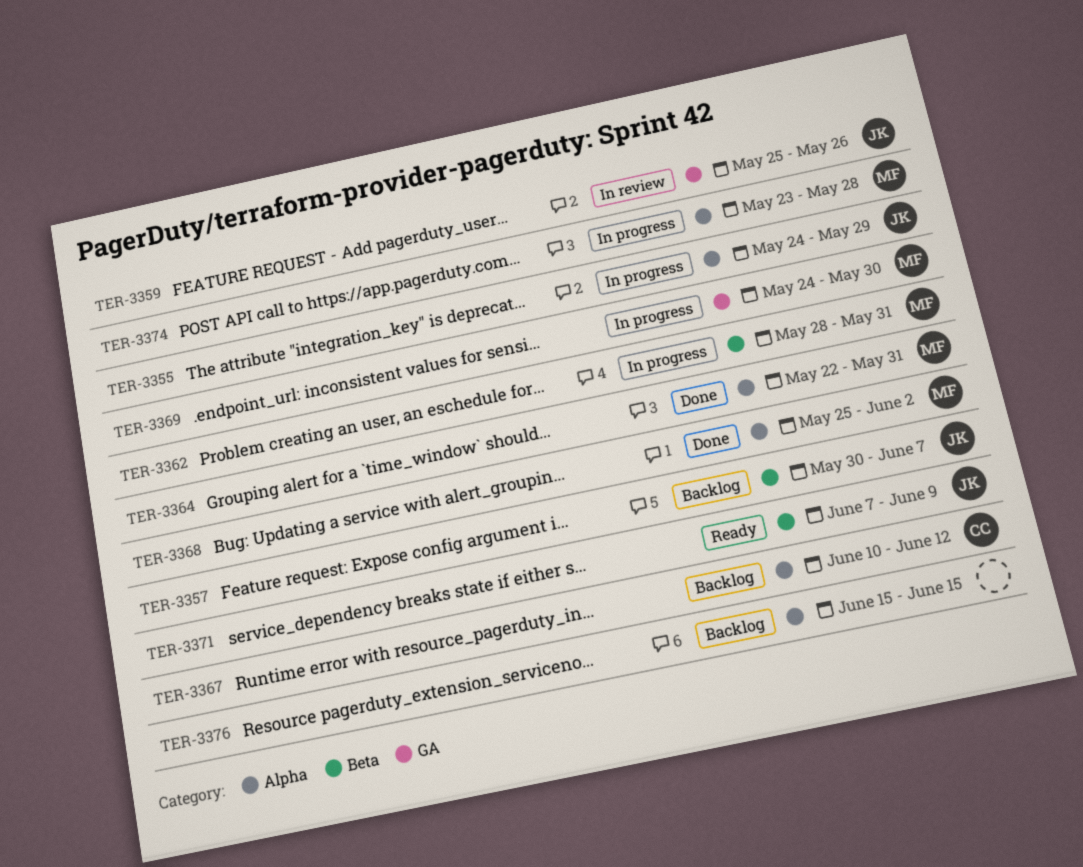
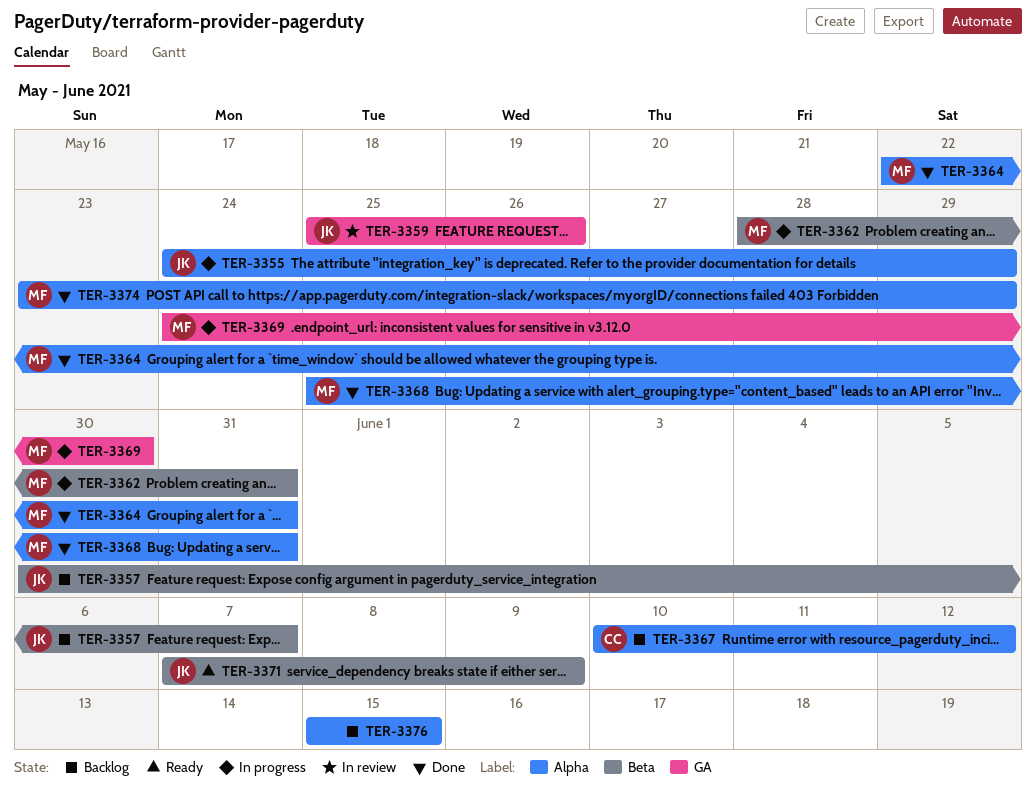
TER-3368, due: Jun 2 -> May 31
TER-3374, status: In progress -> Done
TER-3374, due: May 28 -> May 29

